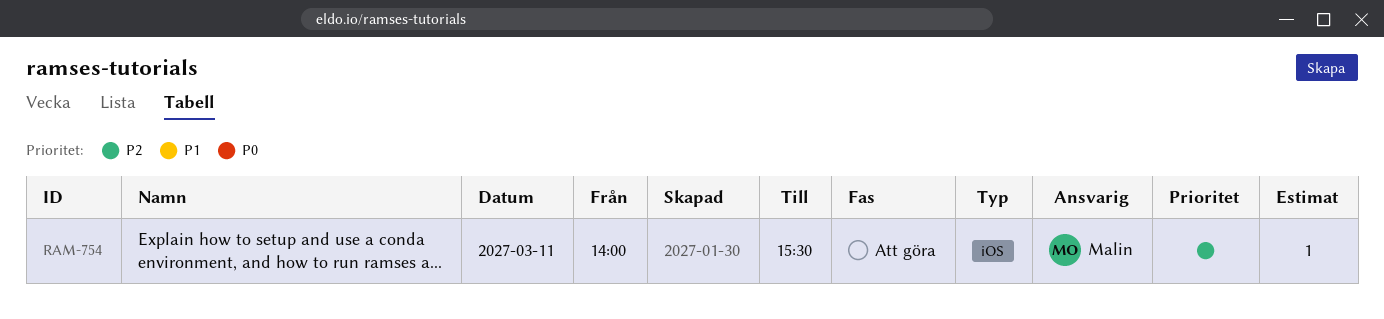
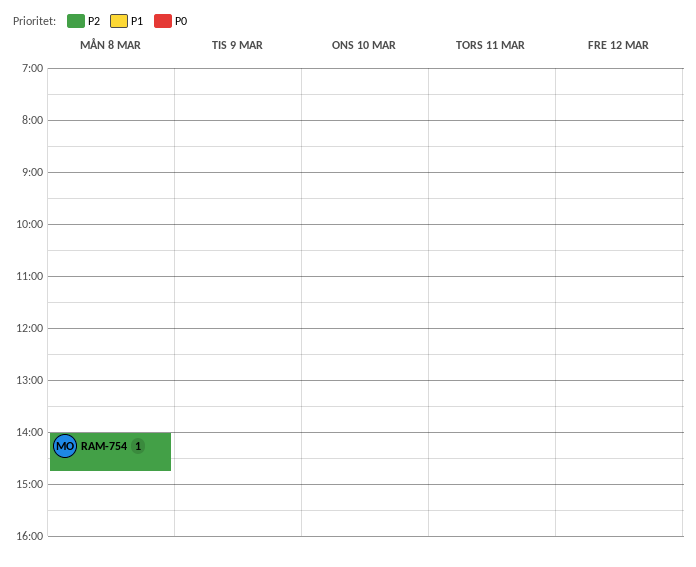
RAM-754, day: Mar 11 -> Mar 8
RAM-754, ends: 15:30 -> 14:45

